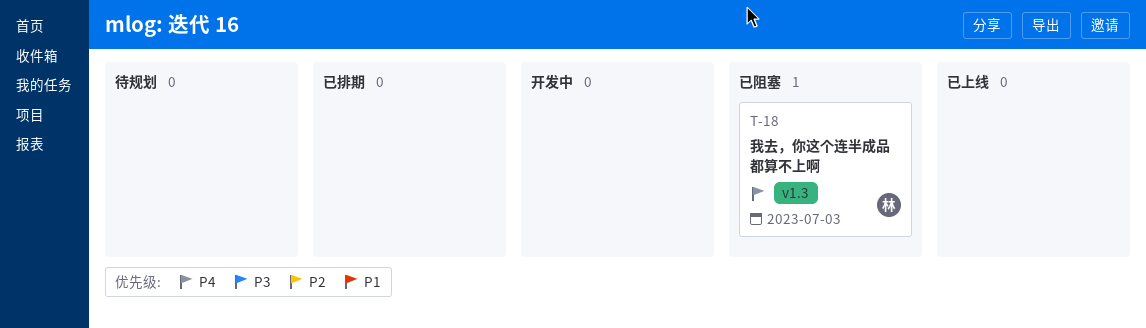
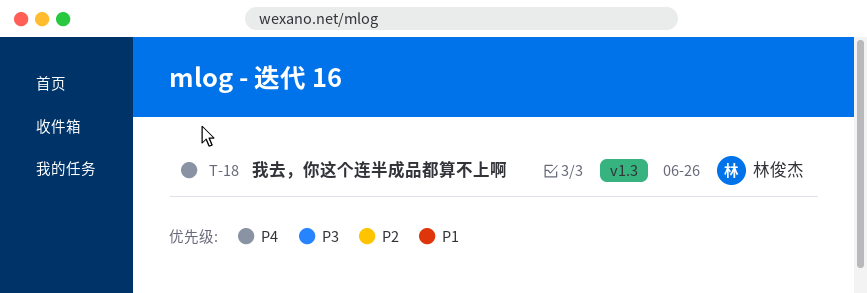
T-18, due: Jul 3 -> Jun 26

